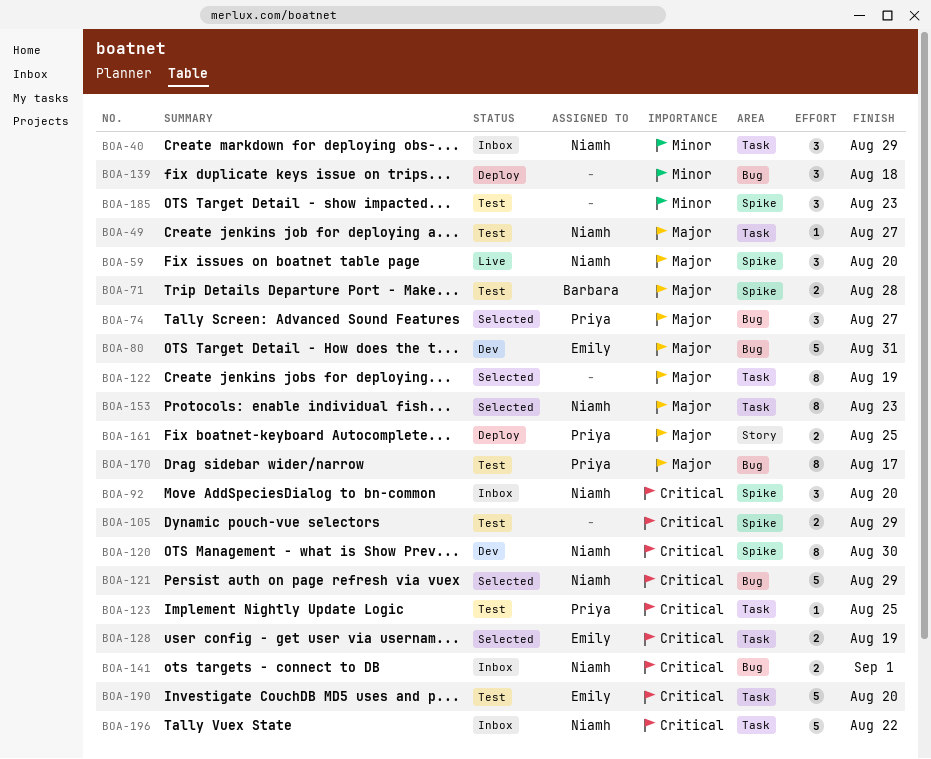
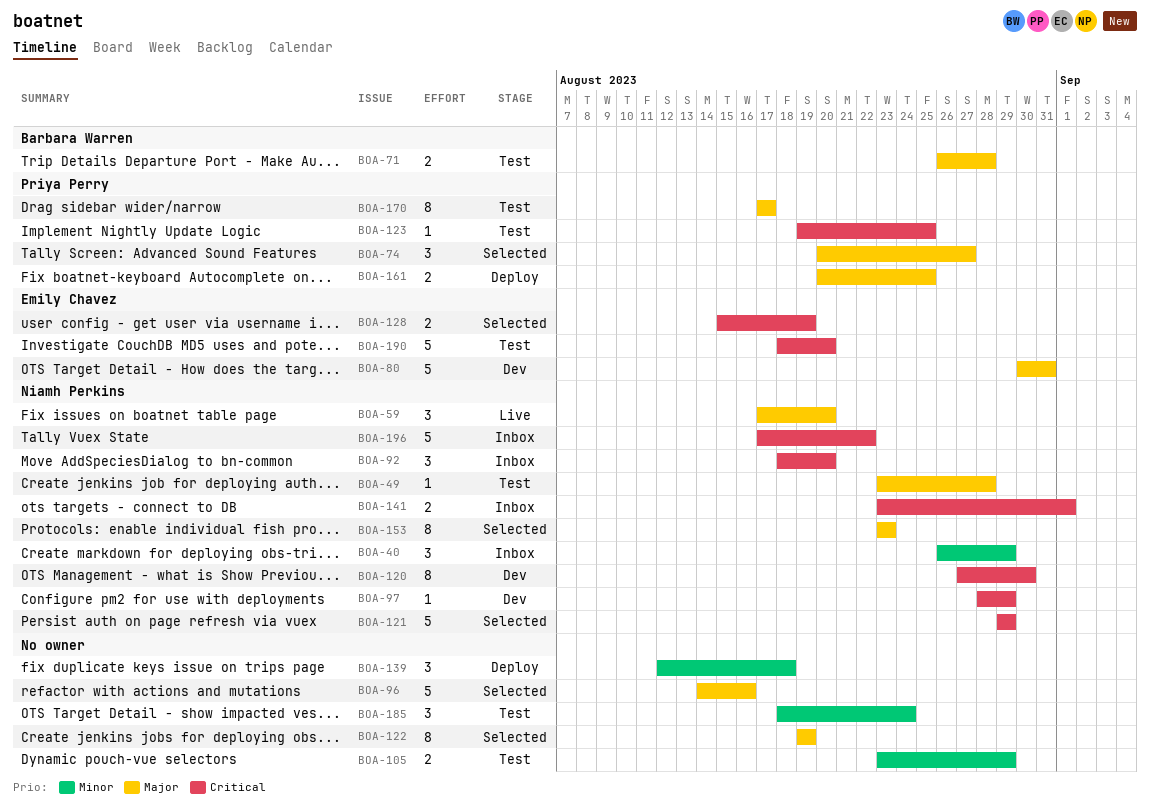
BOA-49, due: Aug 27 -> Aug 28
BOA-96: none -> present
BOA-97: none -> present
BOA-105, priority: Critical -> Minor
BOA-185, due: Aug 23 -> Aug 24

